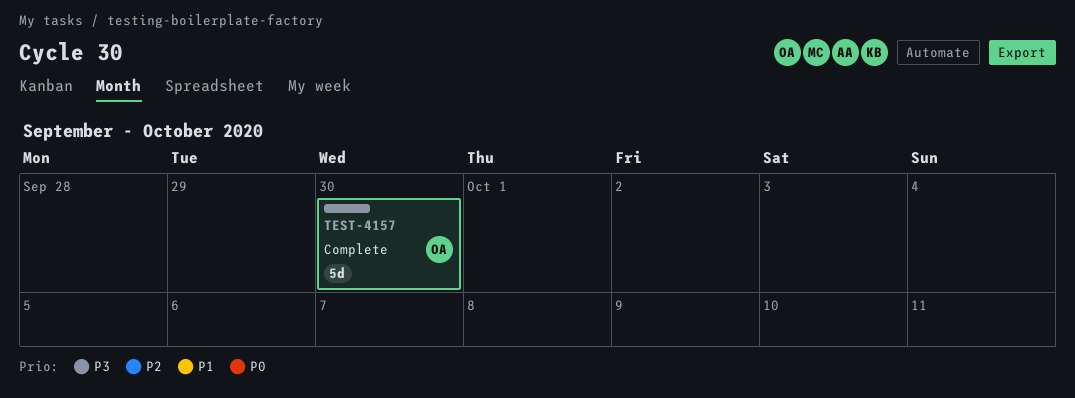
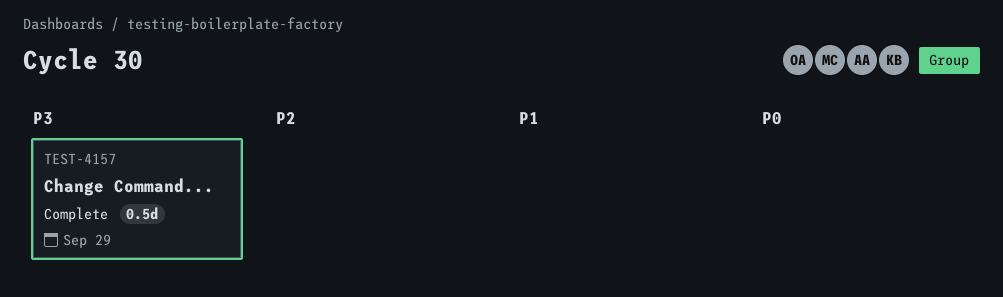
TEST-4157, estimate: 5d -> 0.5d
TEST-4157, due: Sep 30 -> Sep 29

